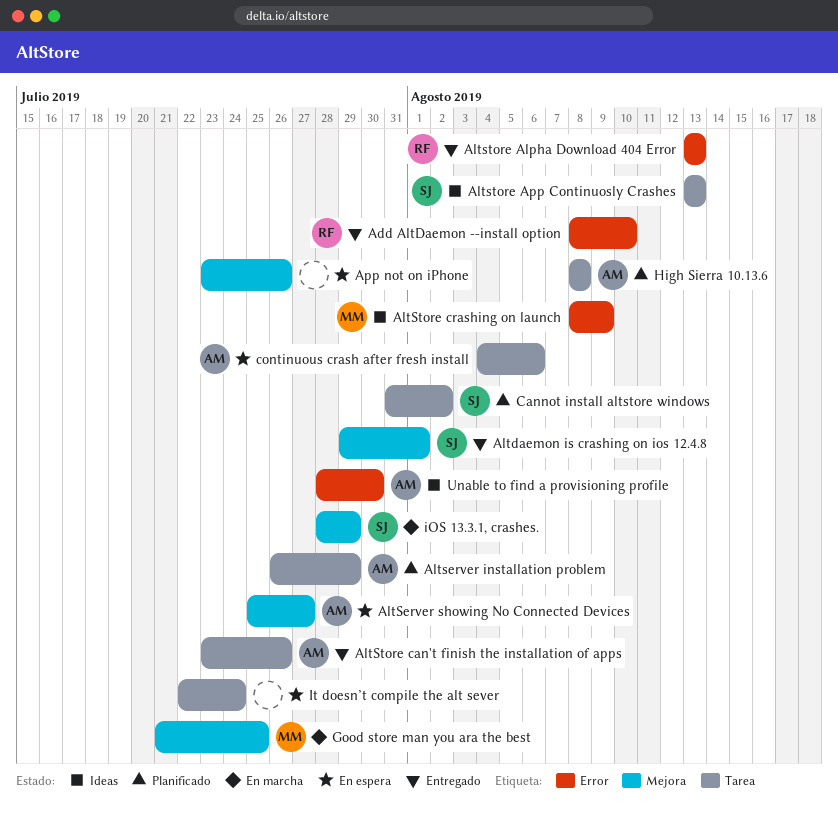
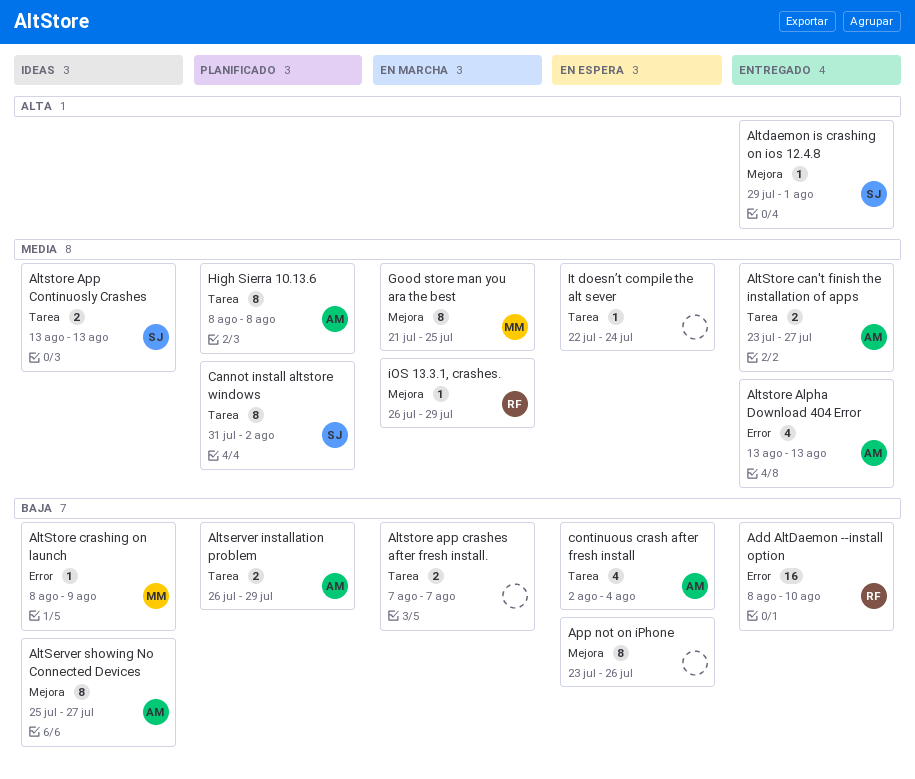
AltServer showing No Connected Devices, status: En espera -> Ideas
Altstore Alpha Download 404 Error, owner: RF -> AM
Altstore app crashes after fresh install.: none -> present
AltStore can't finish the installation of apps, due: Jul 26 -> Jul 27
continuous crash after fresh install, start: Aug 4 -> Aug 2
continuous crash after fresh install, due: Aug 6 -> Aug 4
iOS 13.3.1, crashes., owner: SJ -> RF
iOS 13.3.1, crashes., start: Jul 28 -> Jul 26
Unable to find a provisioning profile: present -> none

